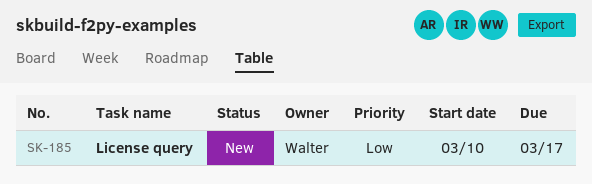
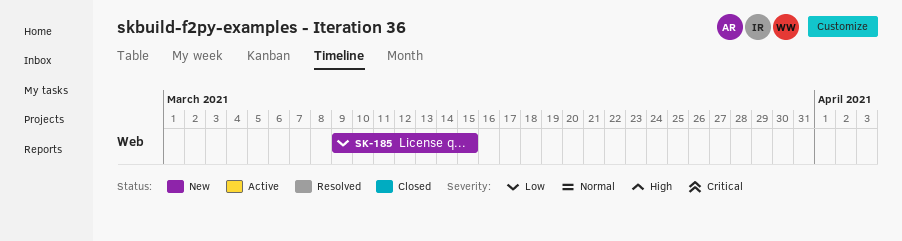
SK-185, start: Mar 10 -> Mar 9
SK-185, due: Mar 17 -> Mar 15

